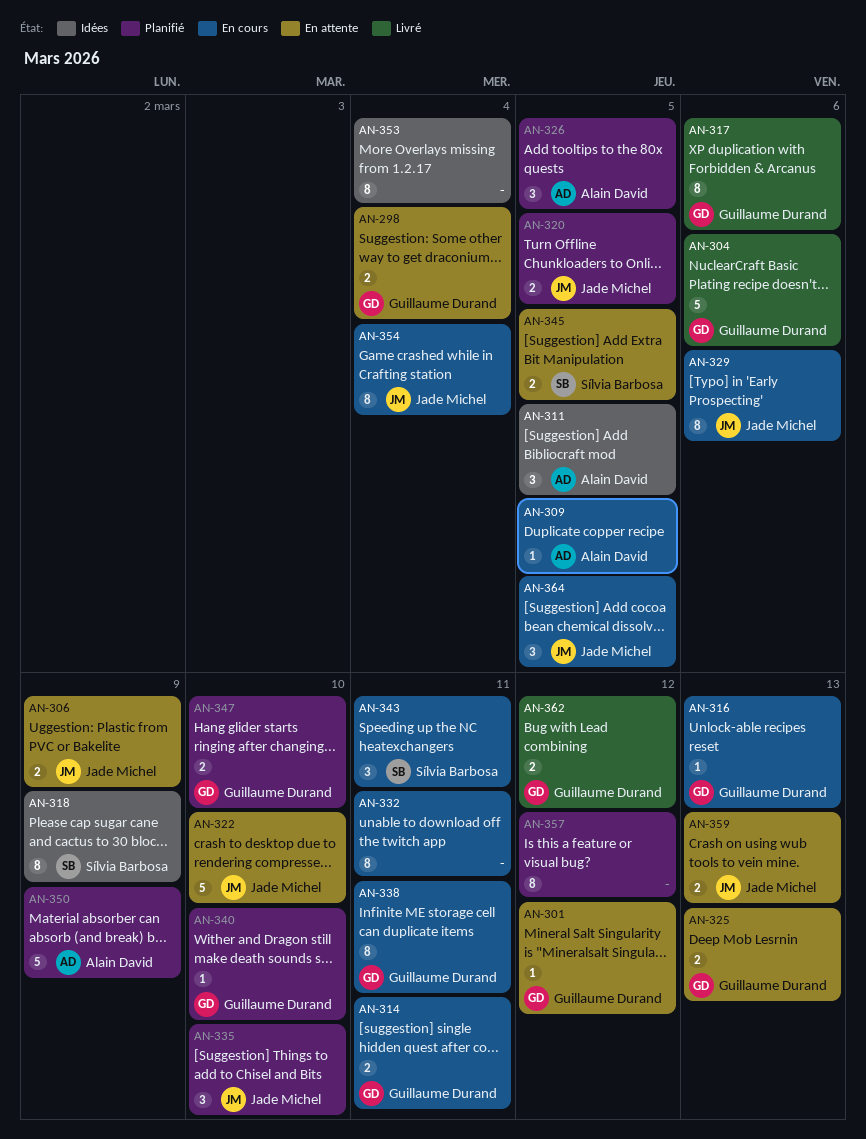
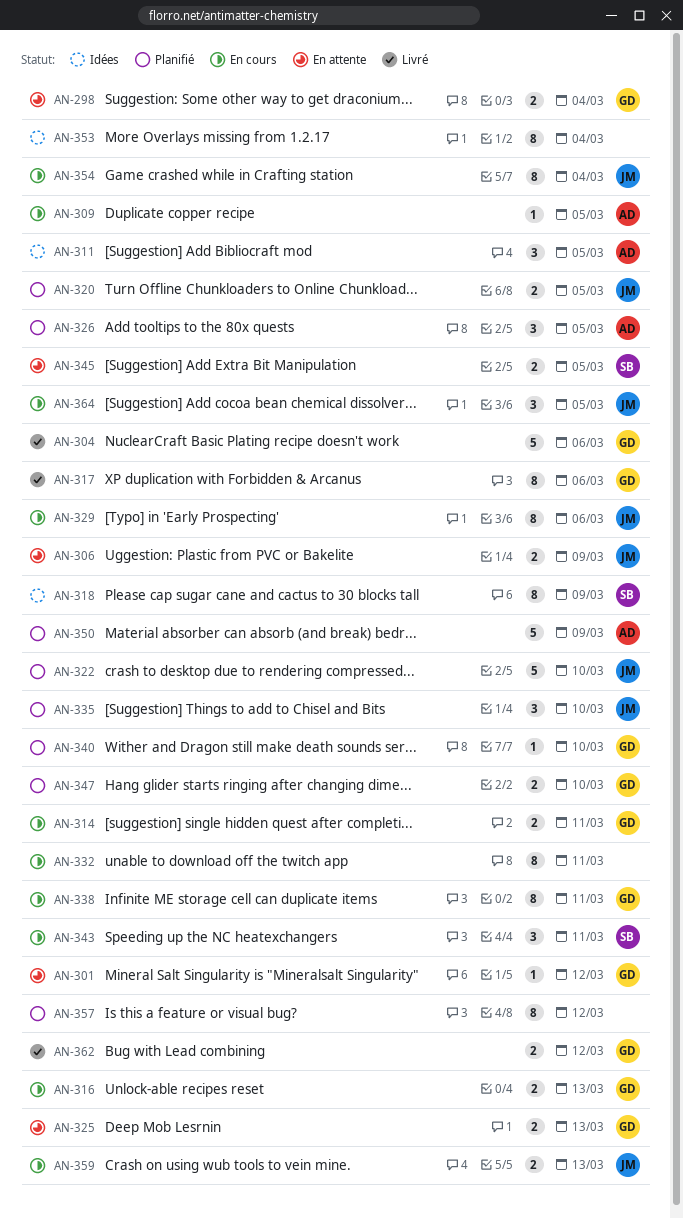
AN-316, estimate: 1 -> 2
AN-322, status: En attente -> Planifié
AN-359, status: En attente -> En cours

